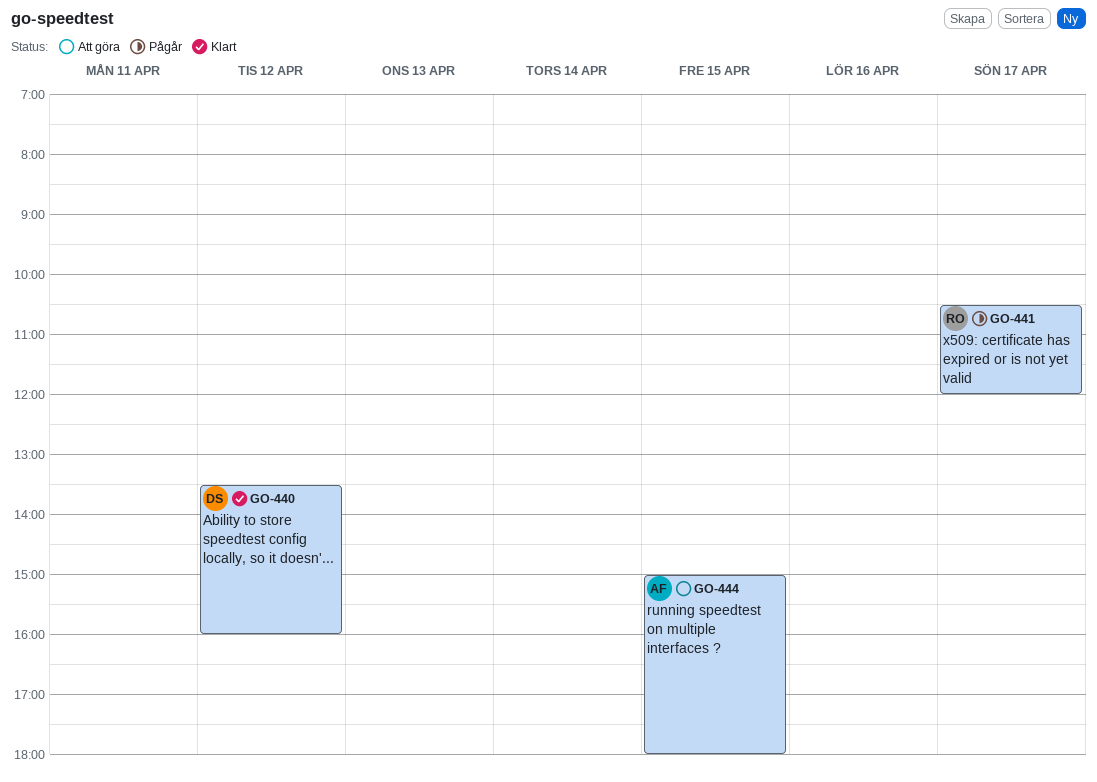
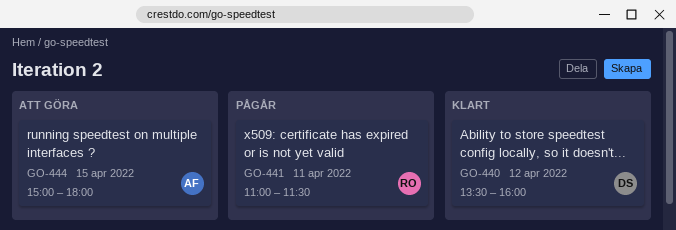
GO-441, day: Apr 17 -> Apr 11
GO-441, begins: 10:30 -> 11:00
GO-441, ends: 12:00 -> 11:30

